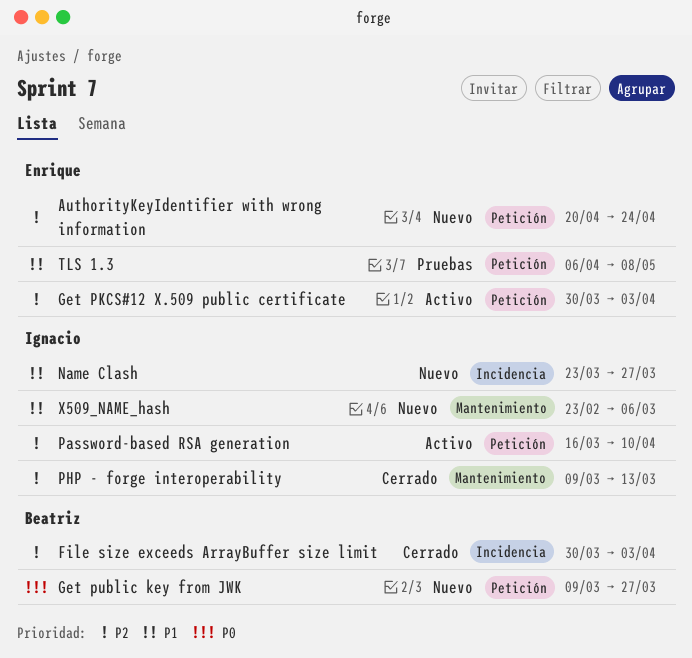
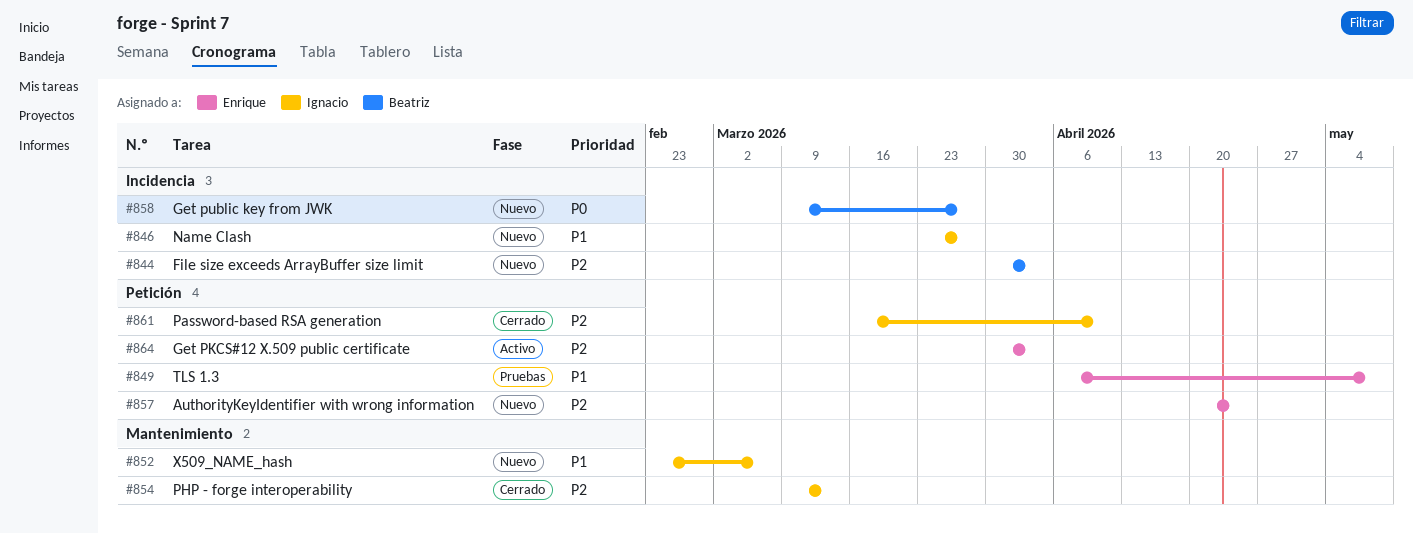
File size exceeds ArrayBuffer size limit, status: Cerrado -> Nuevo
Get public key from JWK, label: Petición -> Incidencia
Password-based RSA generation, status: Activo -> Cerrado

